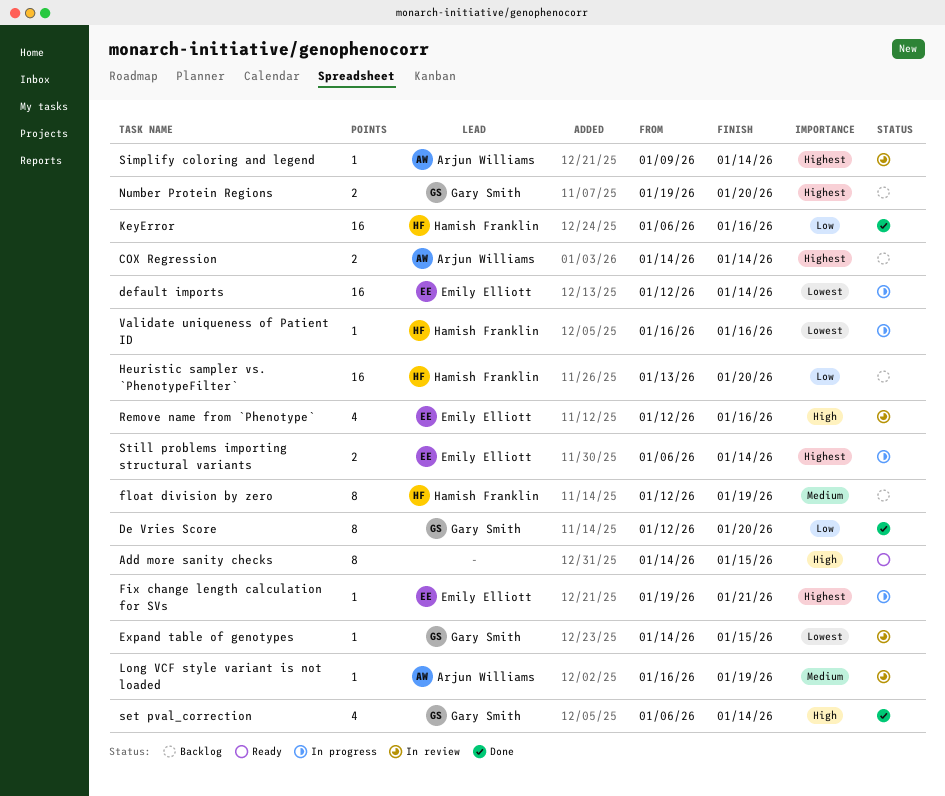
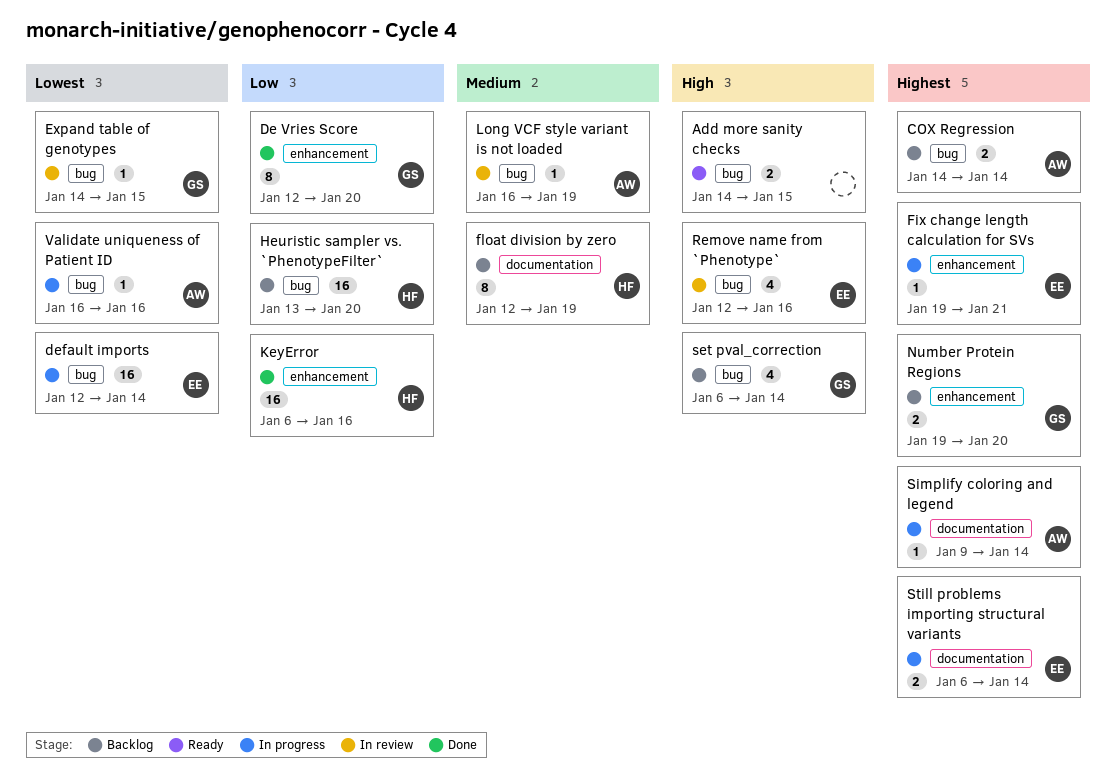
Add more sanity checks, estimate: 8 -> 2
set pval_correction, status: Done -> Backlog
Simplify coloring and legend, status: In review -> In progress
Validate uniqueness of Patient ID, owner: Hamish Franklin -> Arjun Williams

